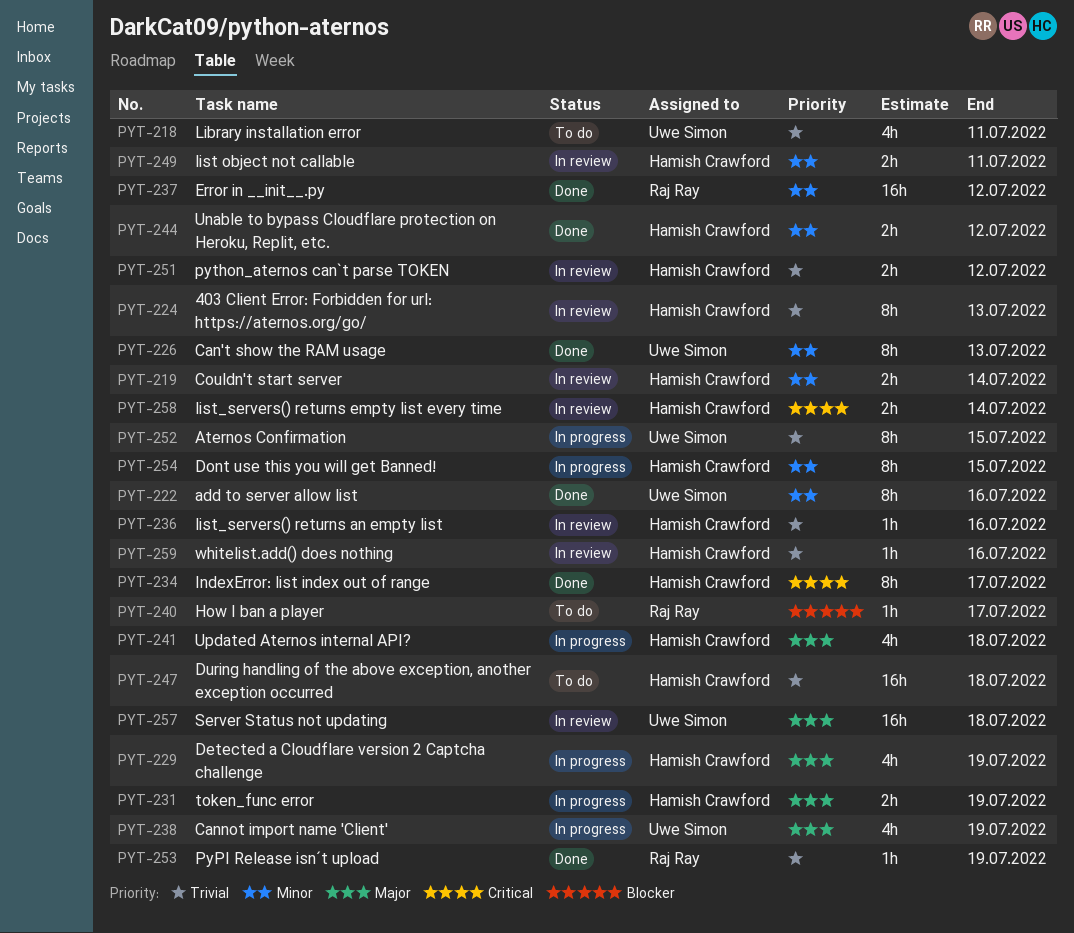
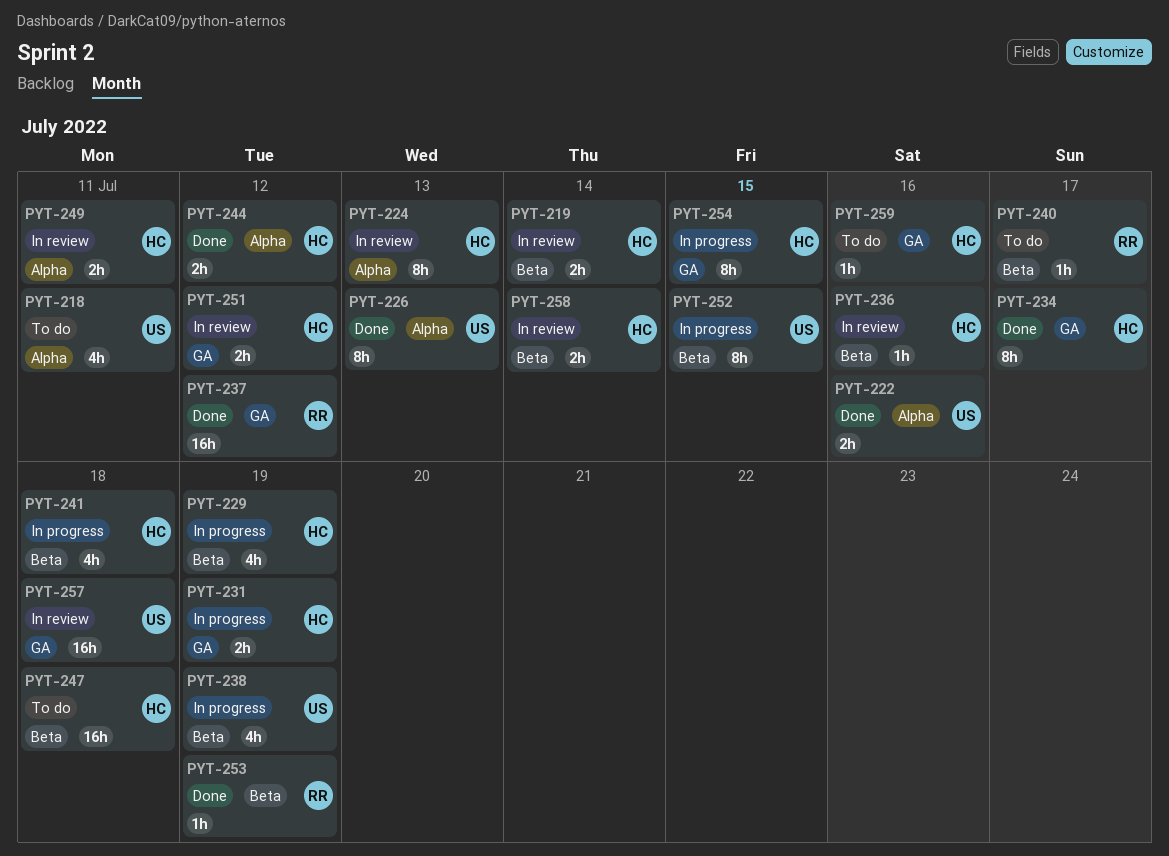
PYT-222, estimate: 8h -> 2h
PYT-259, status: In review -> To do

